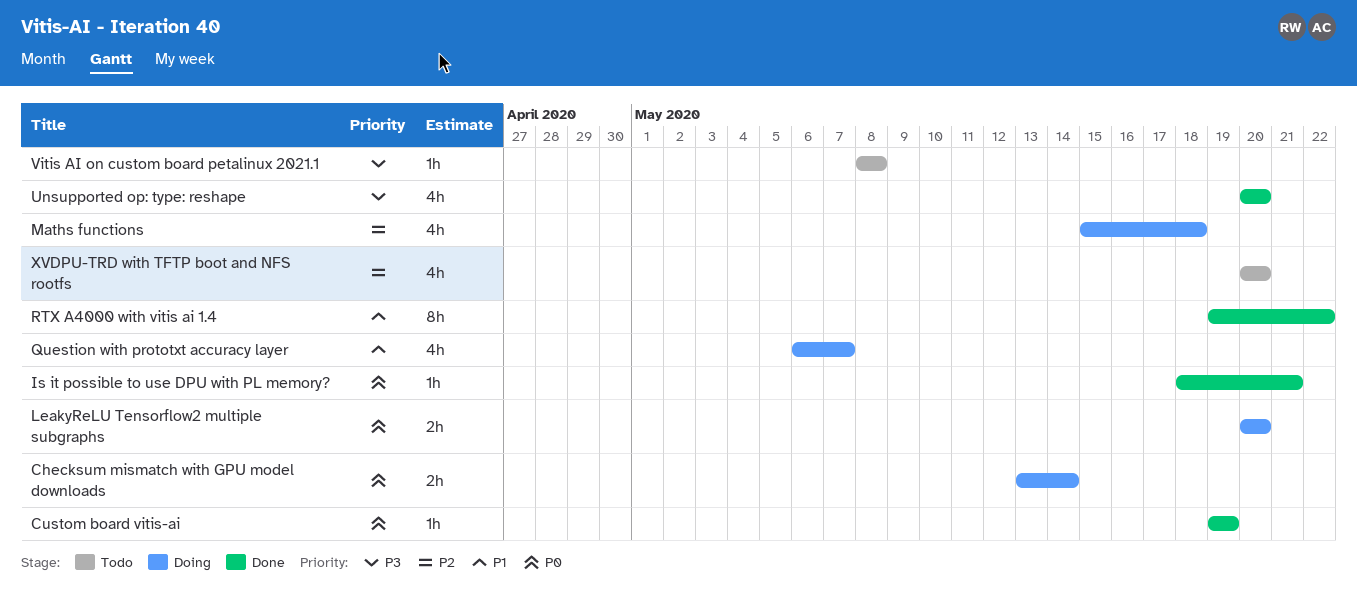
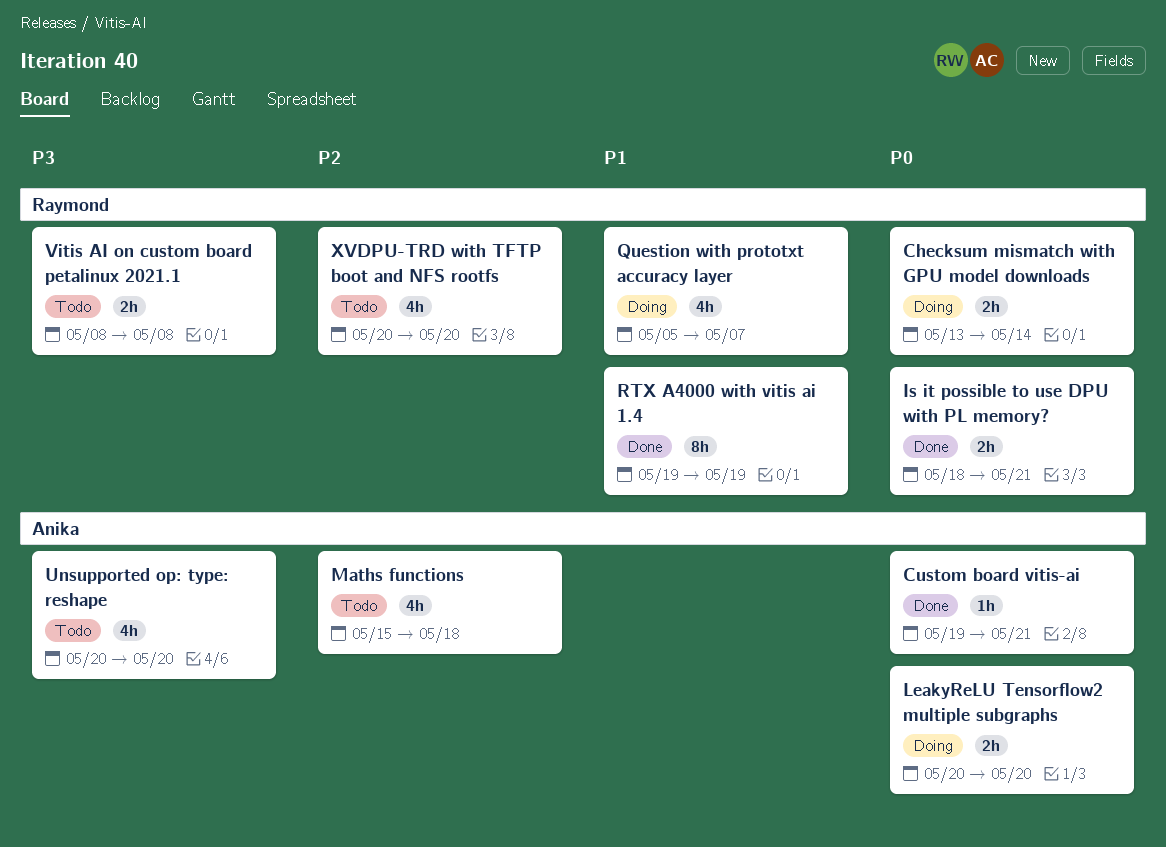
Custom board vitis-ai, due: May 19 -> May 21
Is it possible to use DPU with PL memory?, estimate: 1h -> 2h
Maths functions, status: Doing -> Todo
Question with prototxt accuracy layer, start: May 6 -> May 5
RTX A4000 with vitis ai 1.4, due: May 22 -> May 19
Unsupported op: type: reshape, status: Done -> Todo
Vitis AI on custom board petalinux 2021.1, estimate: 1h -> 2h

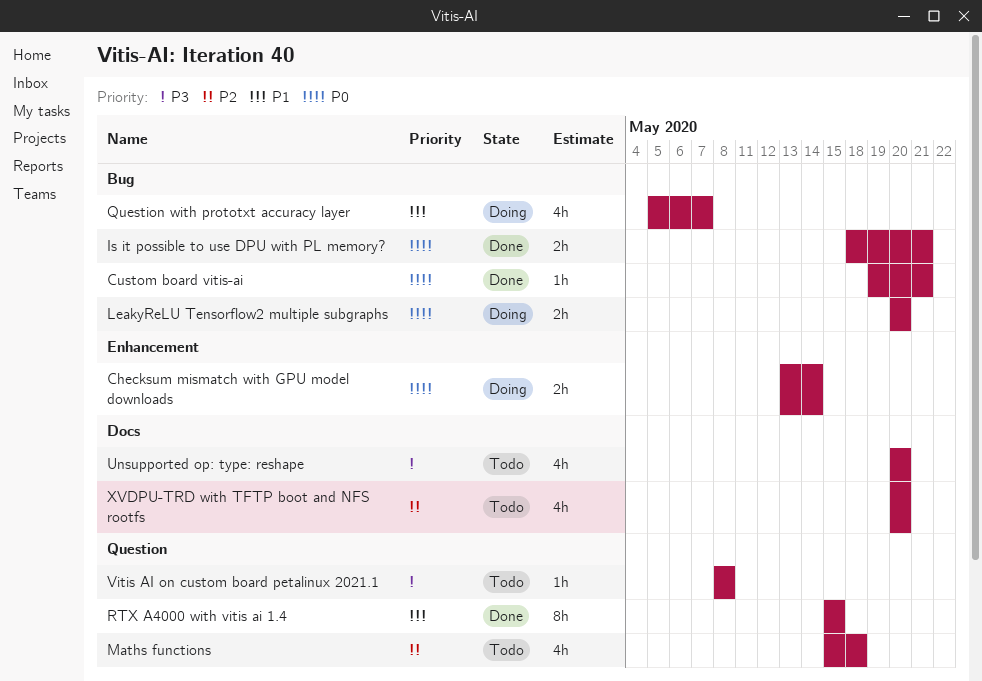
RTX A4000 with vitis ai 1.4, start: May 19 -> May 15
RTX A4000 with vitis ai 1.4, due: May 19 -> May 15
Vitis AI on custom board petalinux 2021.1, estimate: 2h -> 1h

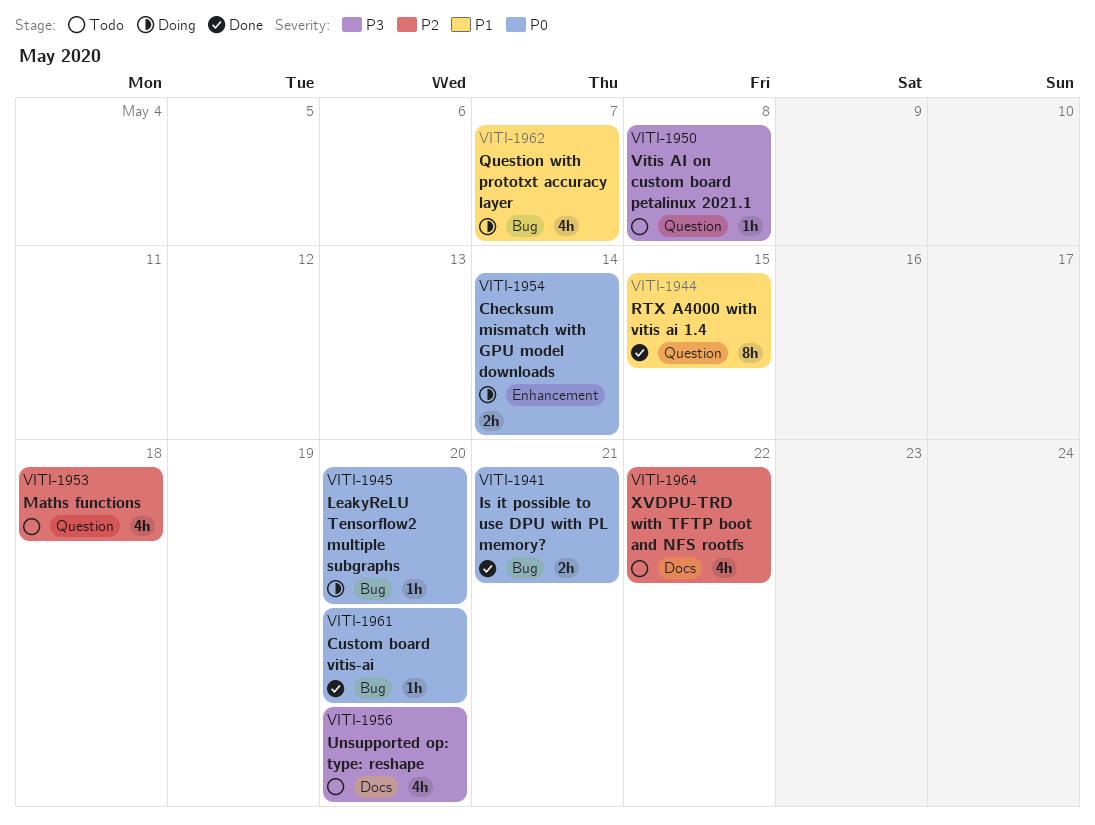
Custom board vitis-ai, due: May 21 -> May 20
LeakyReLU Tensorflow2 multiple subgraphs, estimate: 2h -> 1h
XVDPU-TRD with TFTP boot and NFS rootfs, due: May 20 -> May 22

